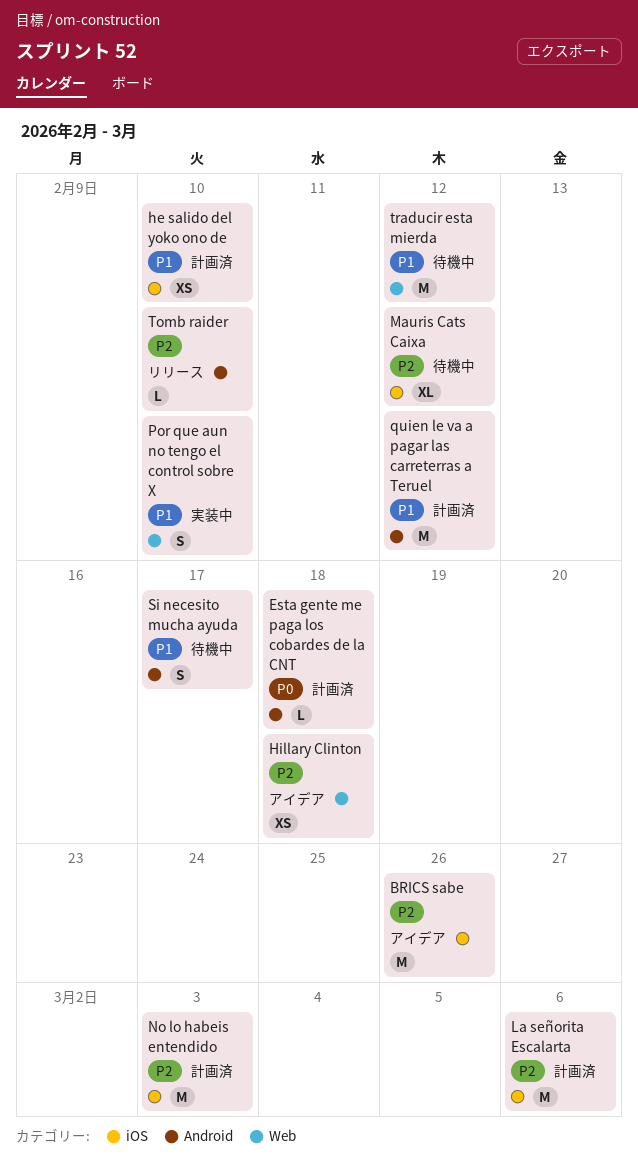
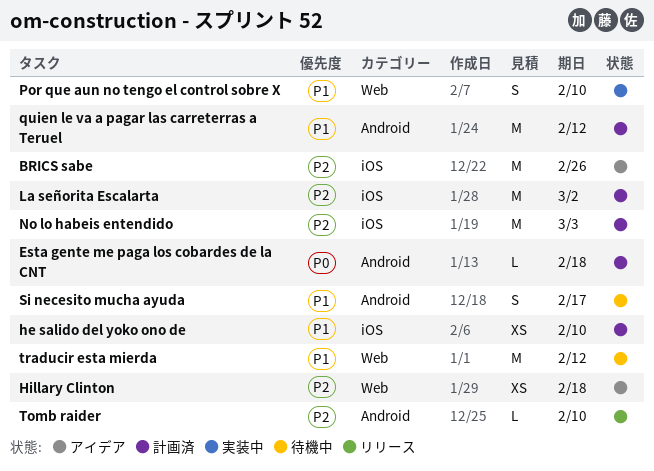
La señorita Escalarta, due: Mar 6 -> Mar 2
Mauris Cats Caixa: present -> none

